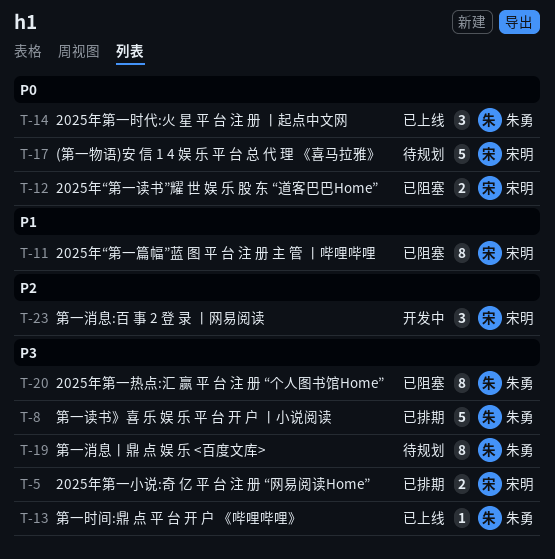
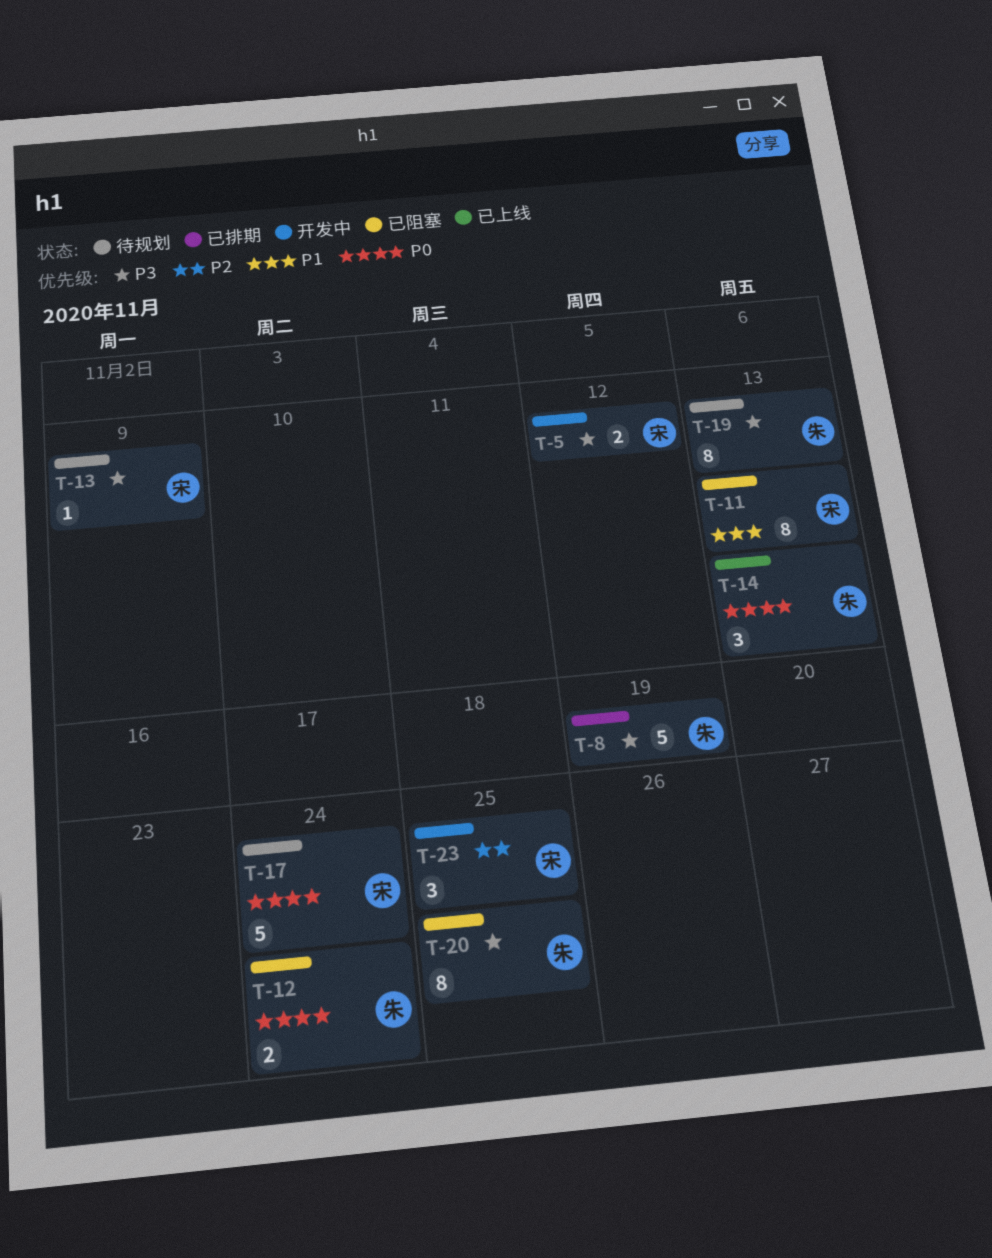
T-5, status: 已排期 -> 开发中
T-12, owner: 宋明 -> 朱勇
T-13, status: 已上线 -> 待规划
T-13, owner: 朱勇 -> 宋明

